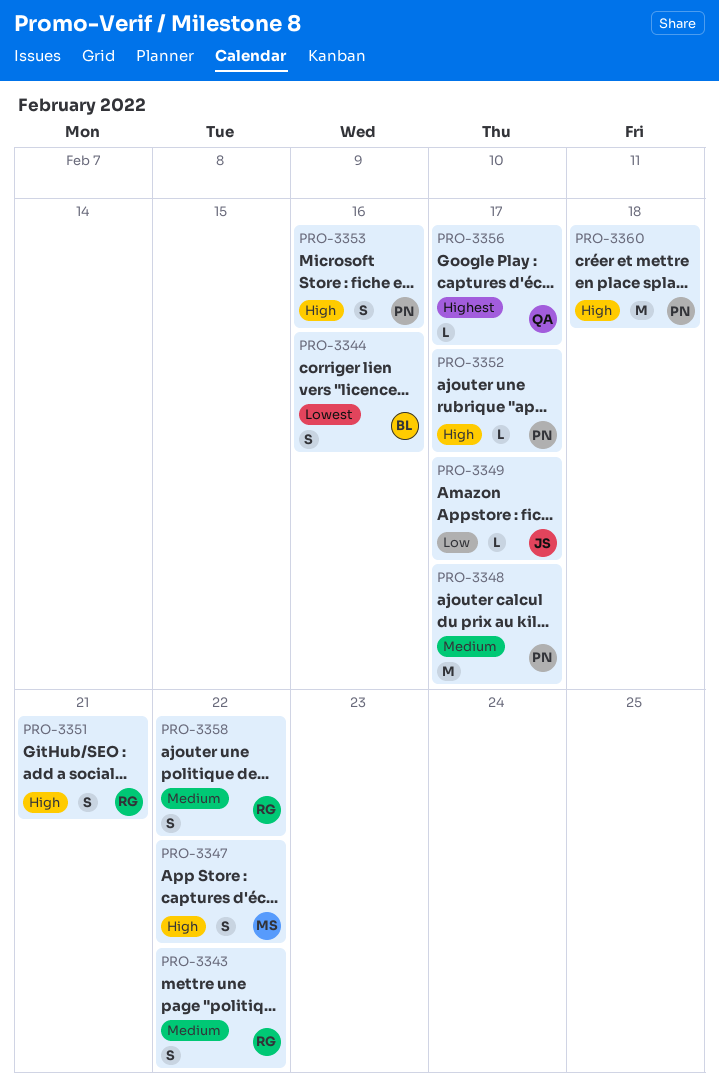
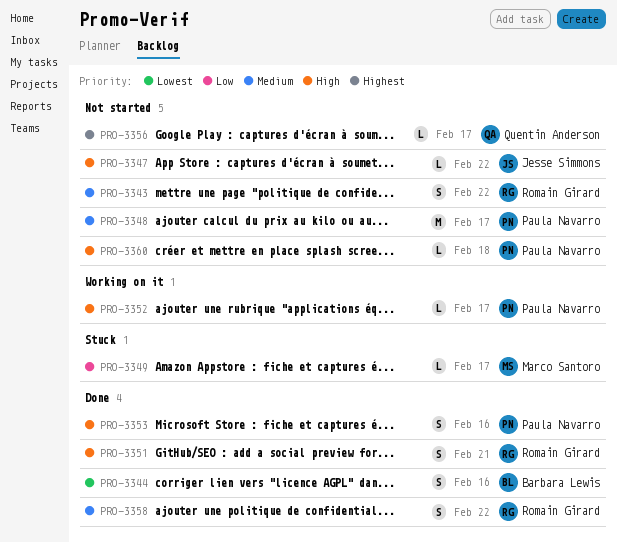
PRO-3347, owner: Marco Santoro -> Jesse Simmons
PRO-3347, estimate: S -> L
PRO-3349, owner: Jesse Simmons -> Marco Santoro
PRO-3360, estimate: M -> L

